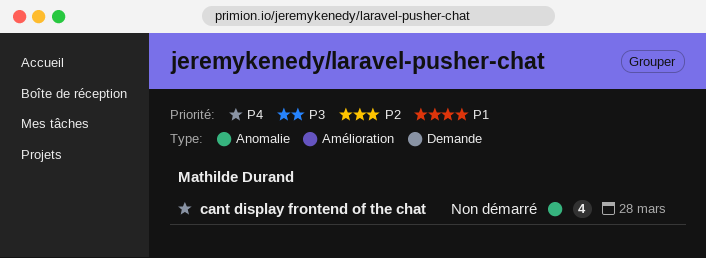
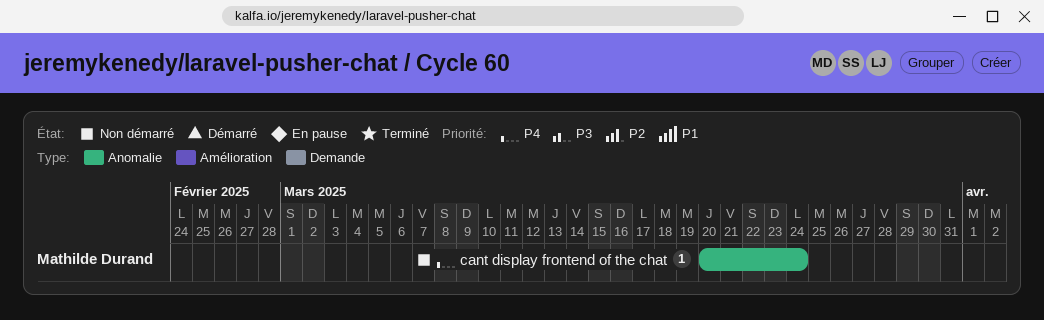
cant display frontend of the chat, estimate: 4 -> 1
cant display frontend of the chat, due: Mar 28 -> Mar 24

